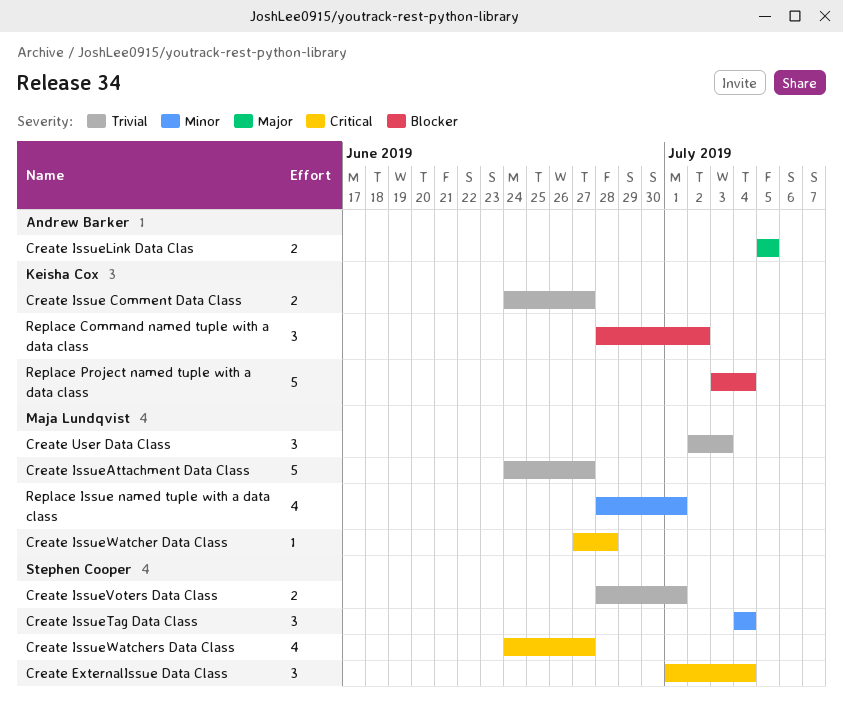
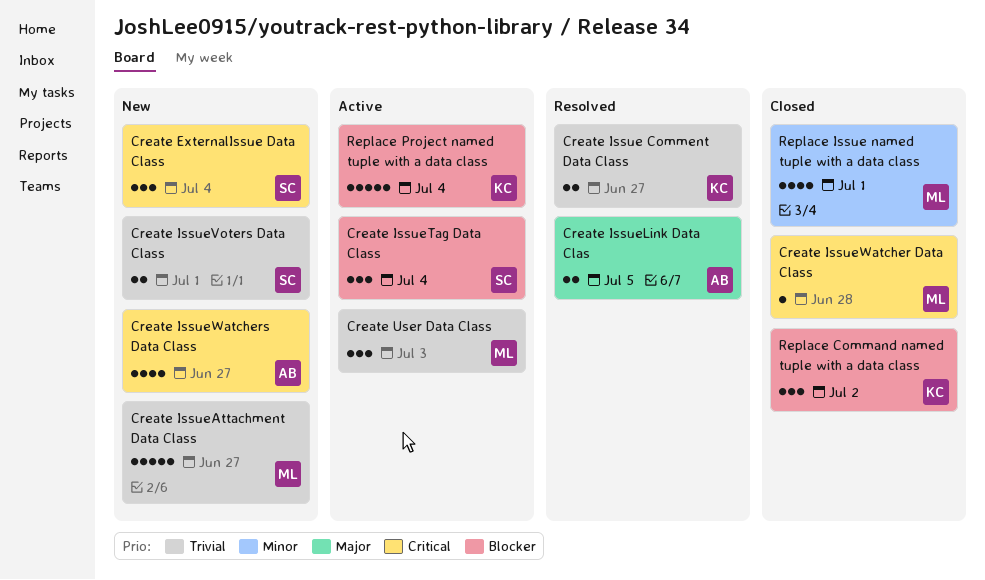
Create IssueTag Data Class, priority: Minor -> Blocker
Create IssueWatchers Data Class, owner: Stephen Cooper -> Andrew Barker

